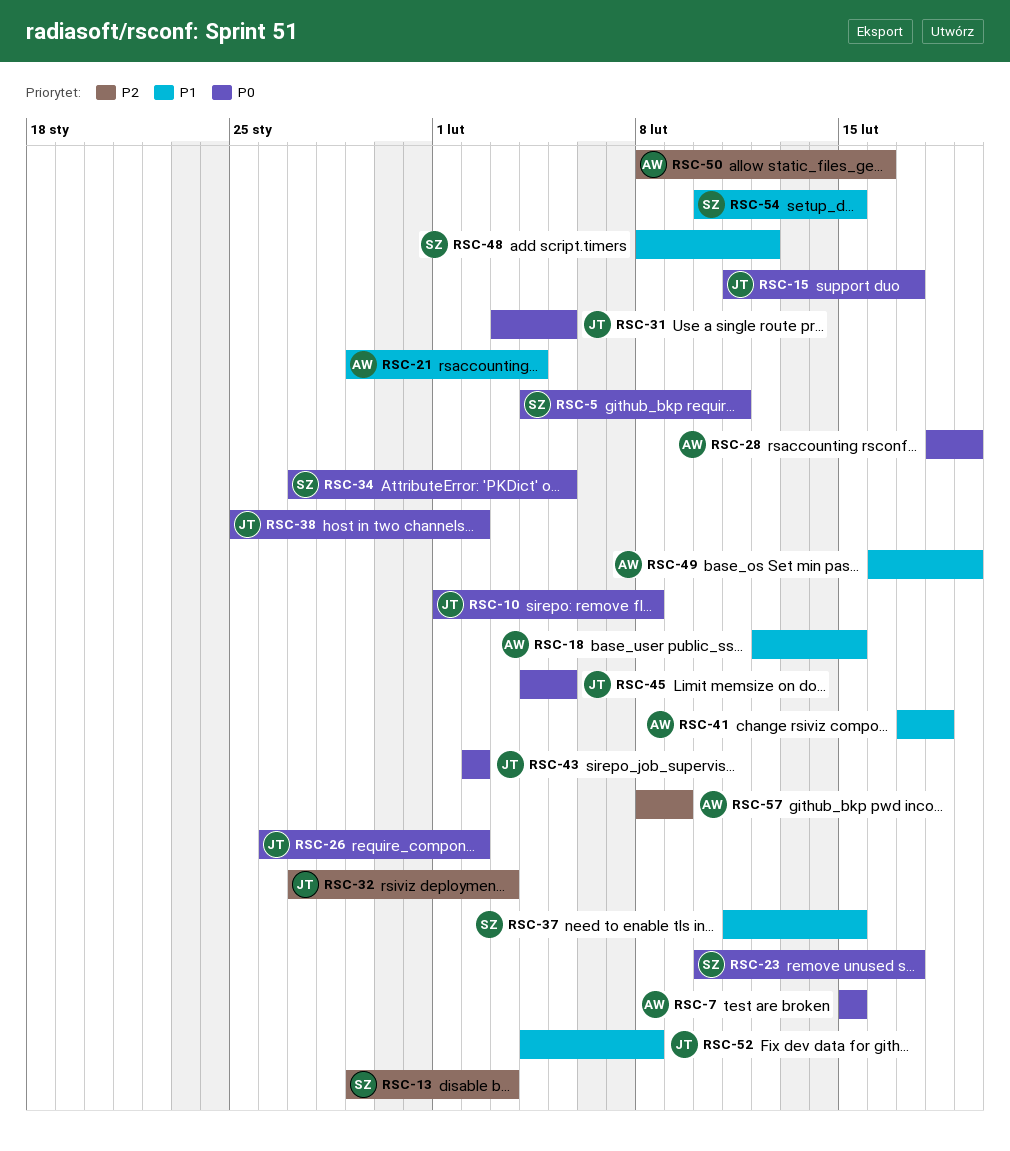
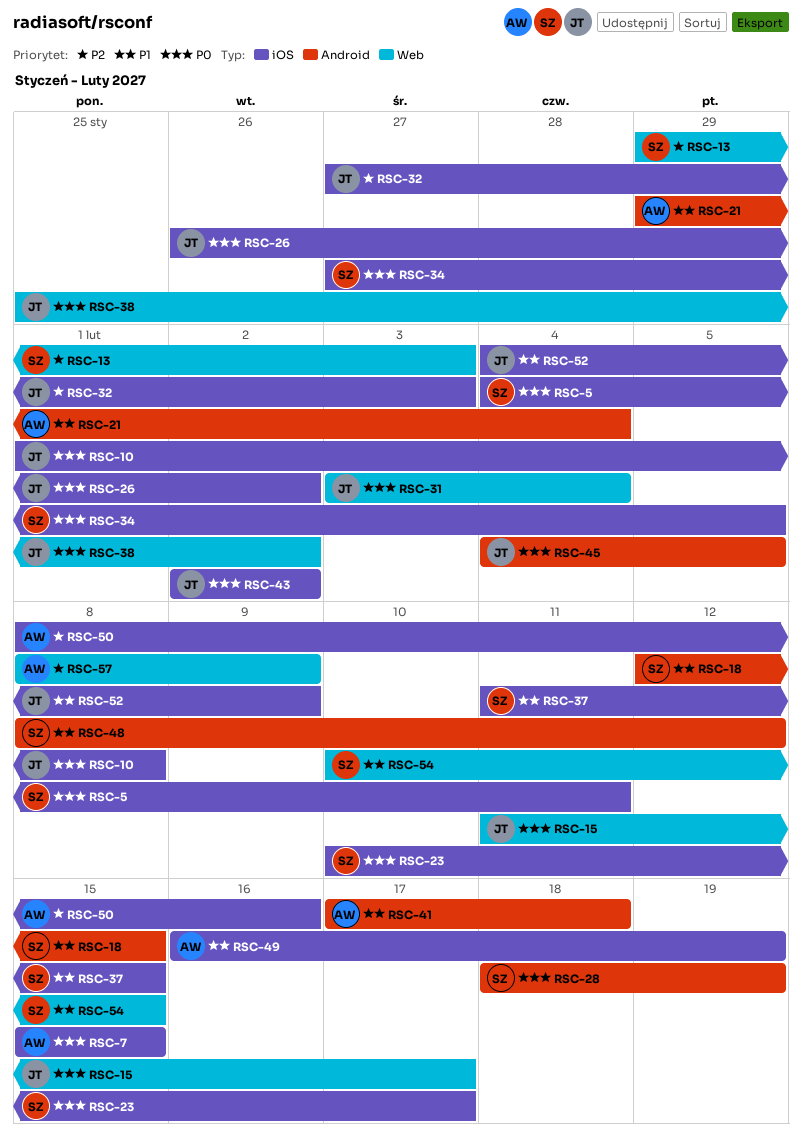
RSC-18, owner: AW -> SZ
RSC-28, owner: AW -> SZ
RSC-31, due: Feb 5 -> Feb 4
RSC-52, due: Feb 8 -> Feb 9

